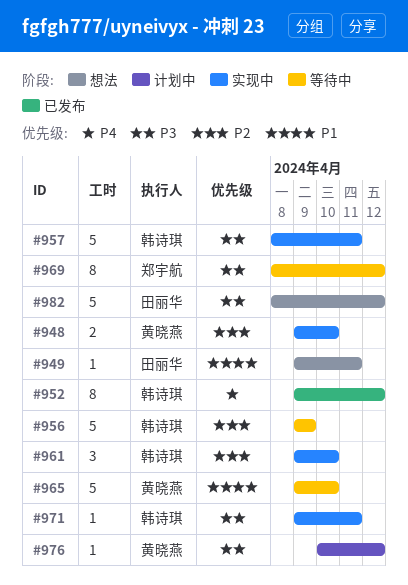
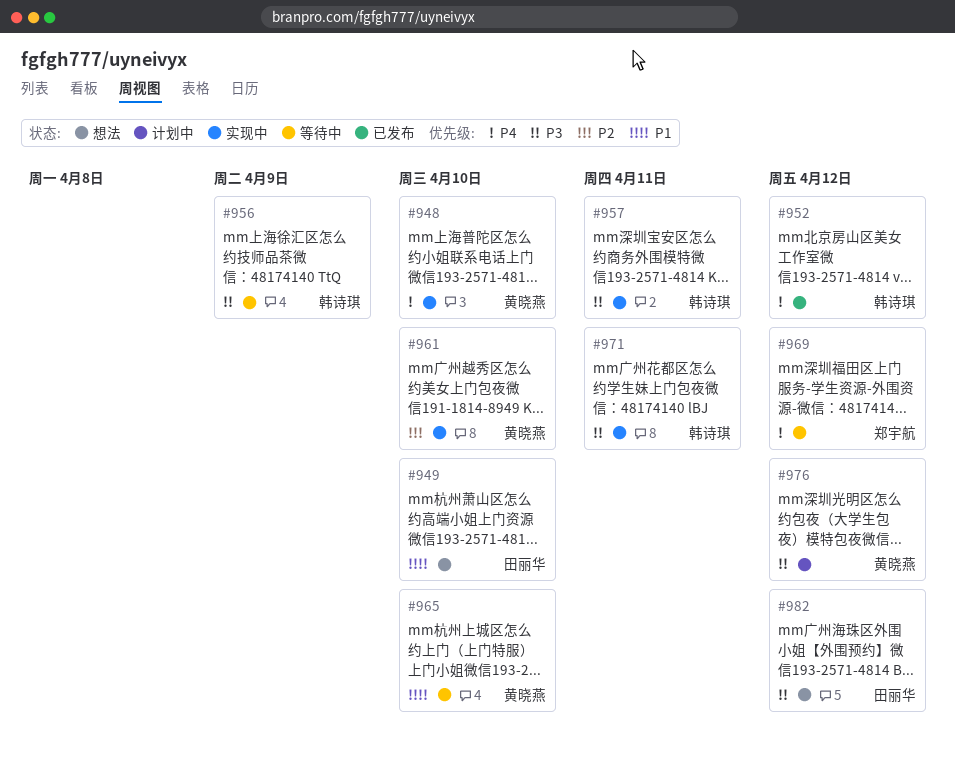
#948, priority: P2 -> P4
#949, due: Apr 11 -> Apr 10
#956, priority: P2 -> P3
#961, owner: 韩诗琪 -> 黄晓燕
#969, priority: P3 -> P4

